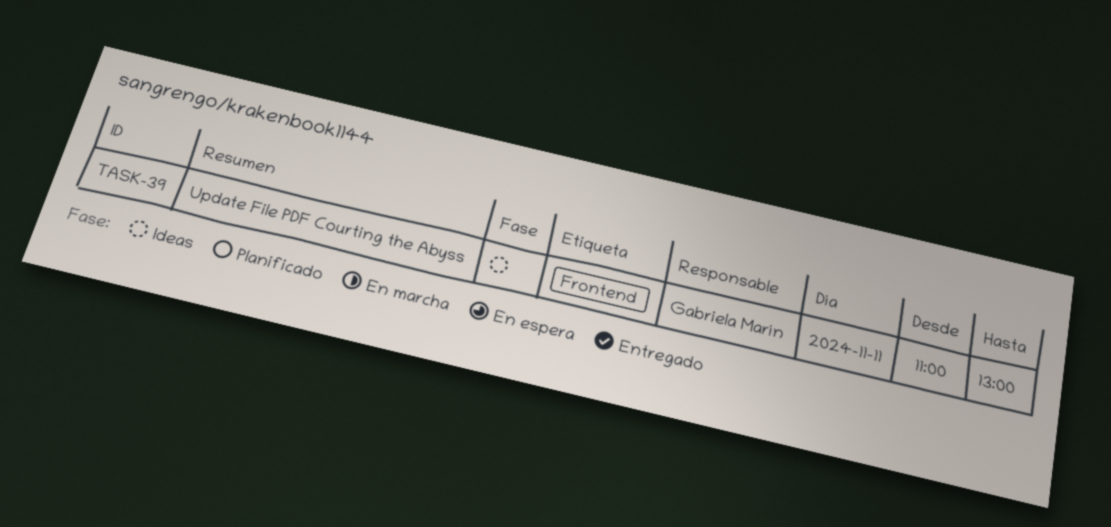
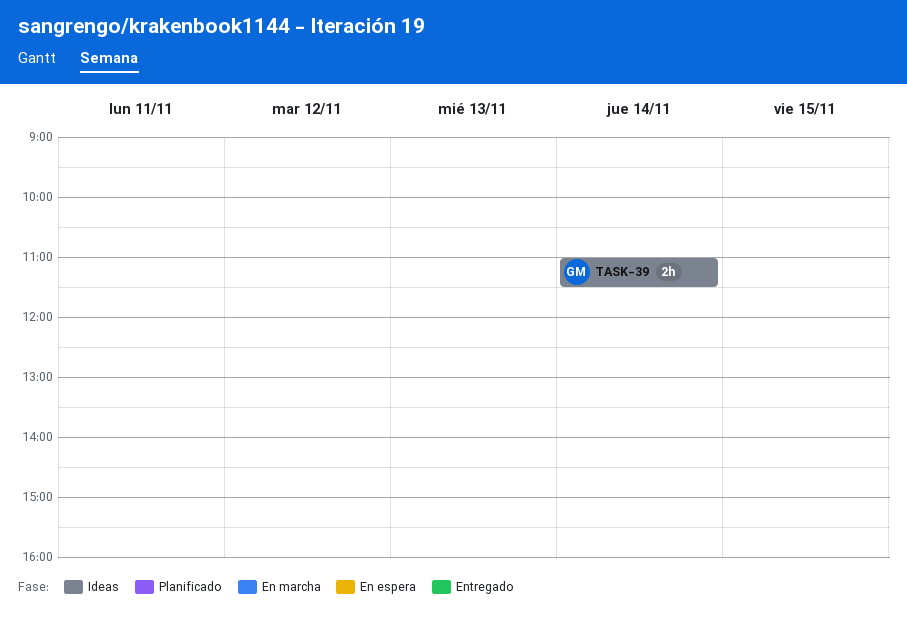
TASK-39, day: Nov 11 -> Nov 14
TASK-39, ends: 13:00 -> 11:30

